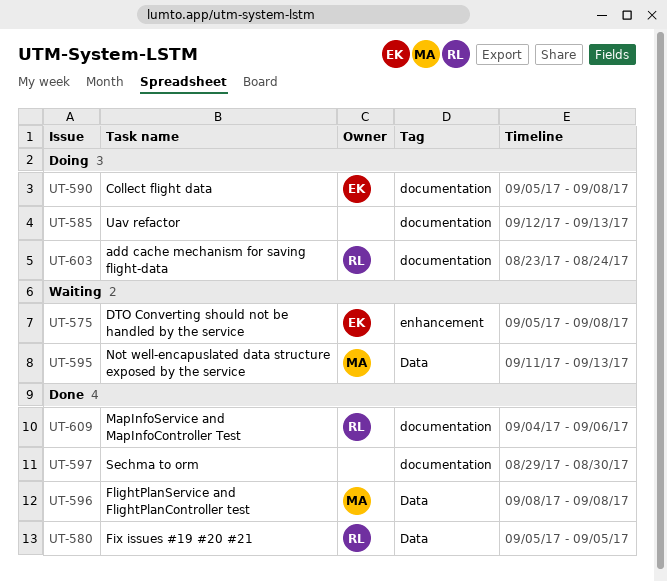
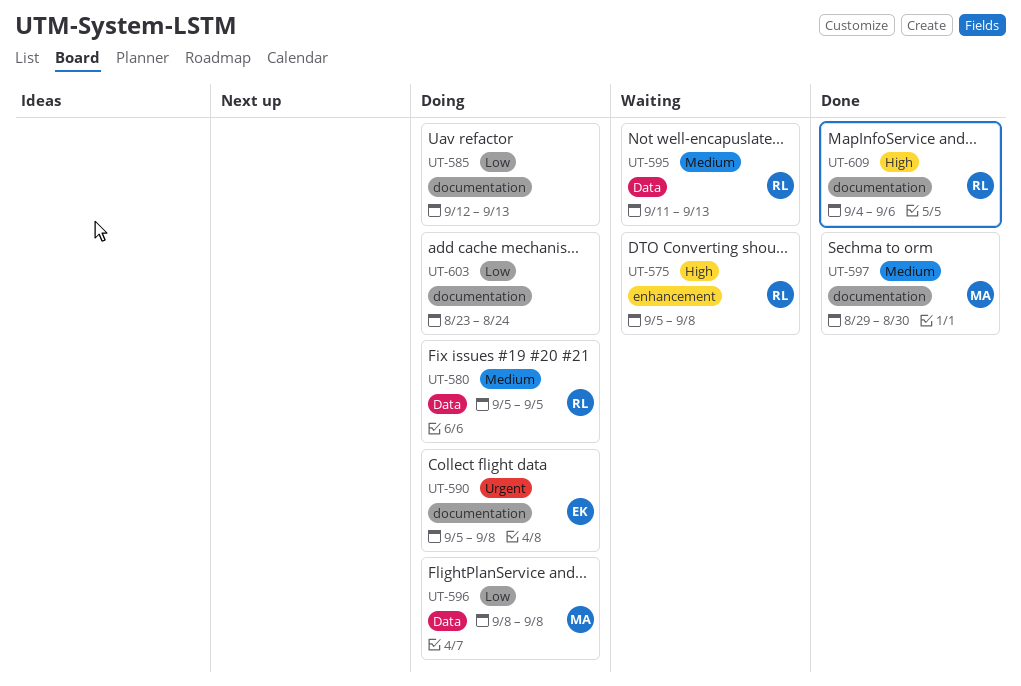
UT-575, owner: EK -> RL
UT-580, status: Done -> Doing
UT-595, owner: MA -> RL
UT-596, status: Done -> Doing
UT-597, owner: none -> MA
UT-603, owner: RL -> none

